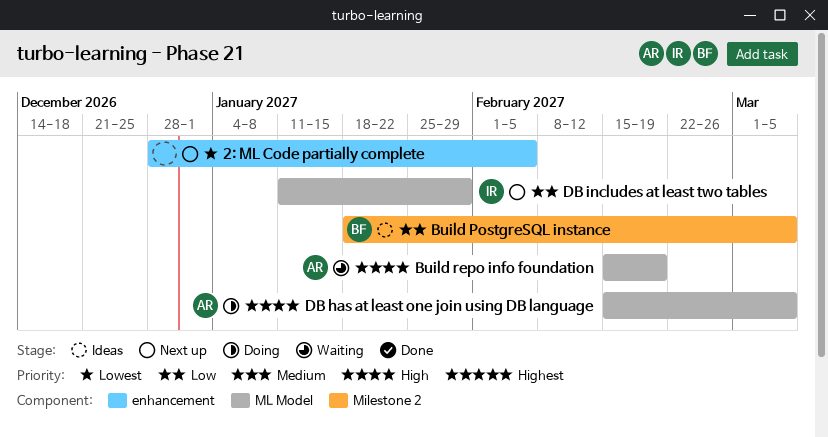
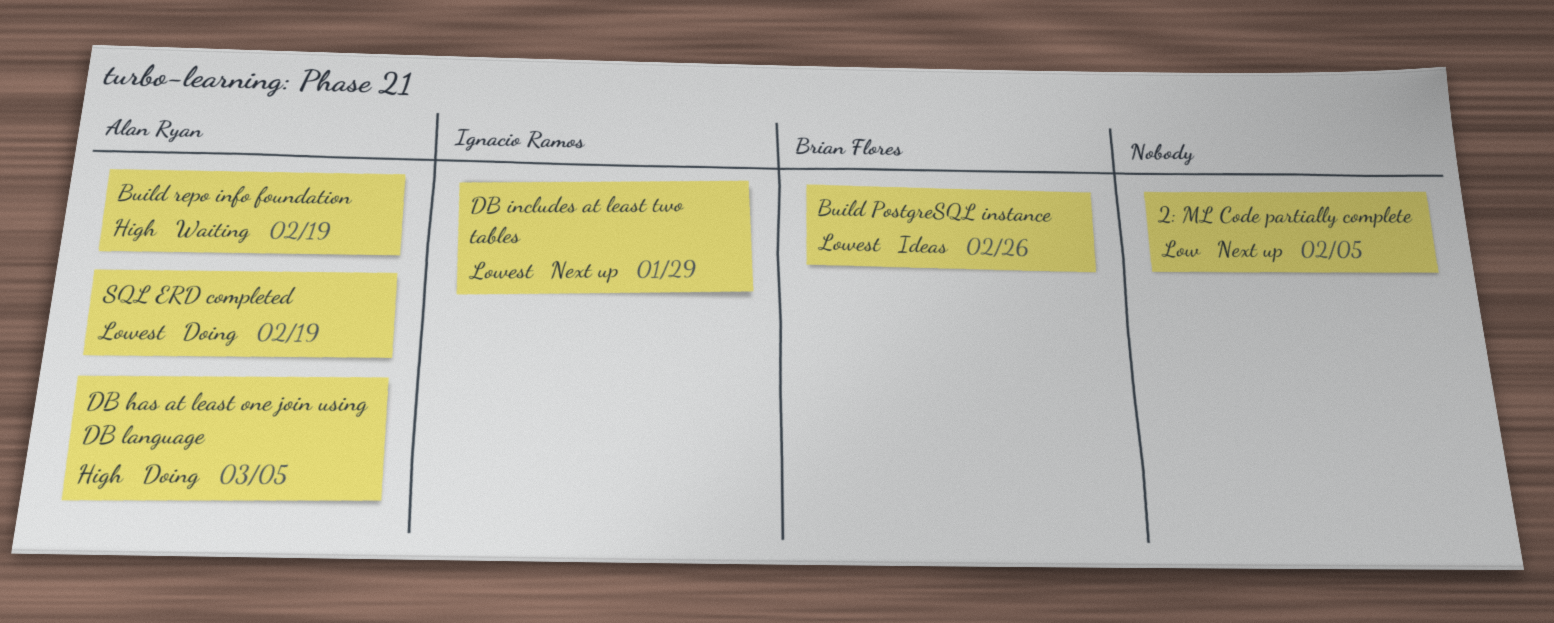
2: ML Code partially complete, priority: Lowest -> Low
Build PostgreSQL instance, priority: Low -> Lowest
Build PostgreSQL instance, due: Mar 5 -> Feb 26
DB includes at least two tables, priority: Low -> Lowest
SQL ERD completed: none -> present

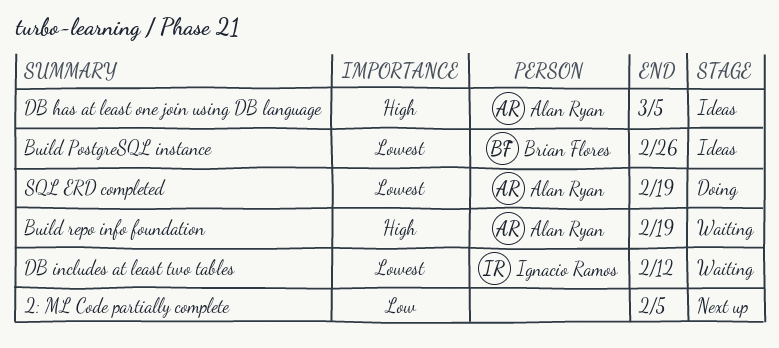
DB has at least one join using DB language, status: Doing -> Ideas
DB includes at least two tables, status: Next up -> Waiting
DB includes at least two tables, due: Jan 29 -> Feb 12

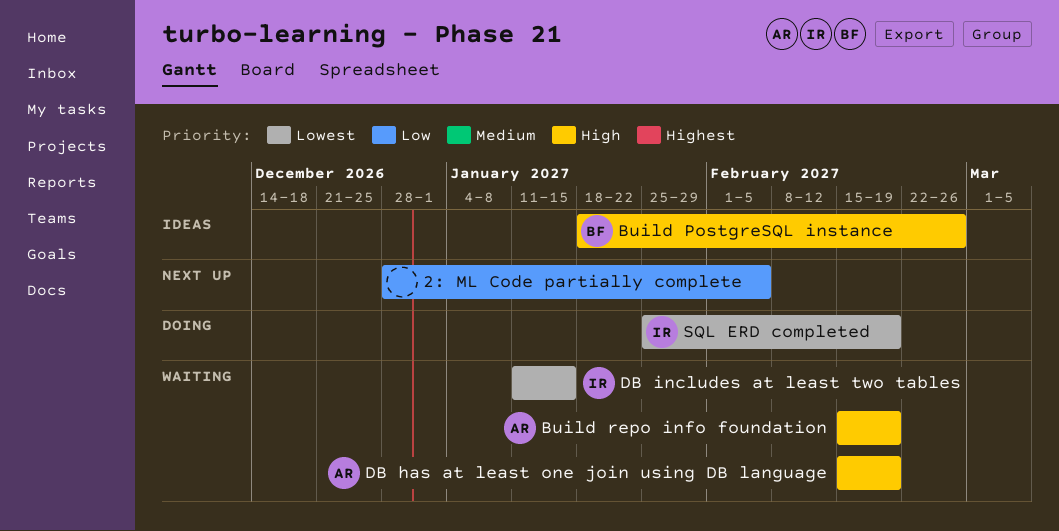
Build PostgreSQL instance, priority: Lowest -> High
DB has at least one join using DB language, status: Ideas -> Waiting
DB has at least one join using DB language, due: Mar 5 -> Feb 19
DB includes at least two tables, due: Feb 12 -> Jan 15
SQL ERD completed, owner: Alan Ryan -> Ignacio Ramos

